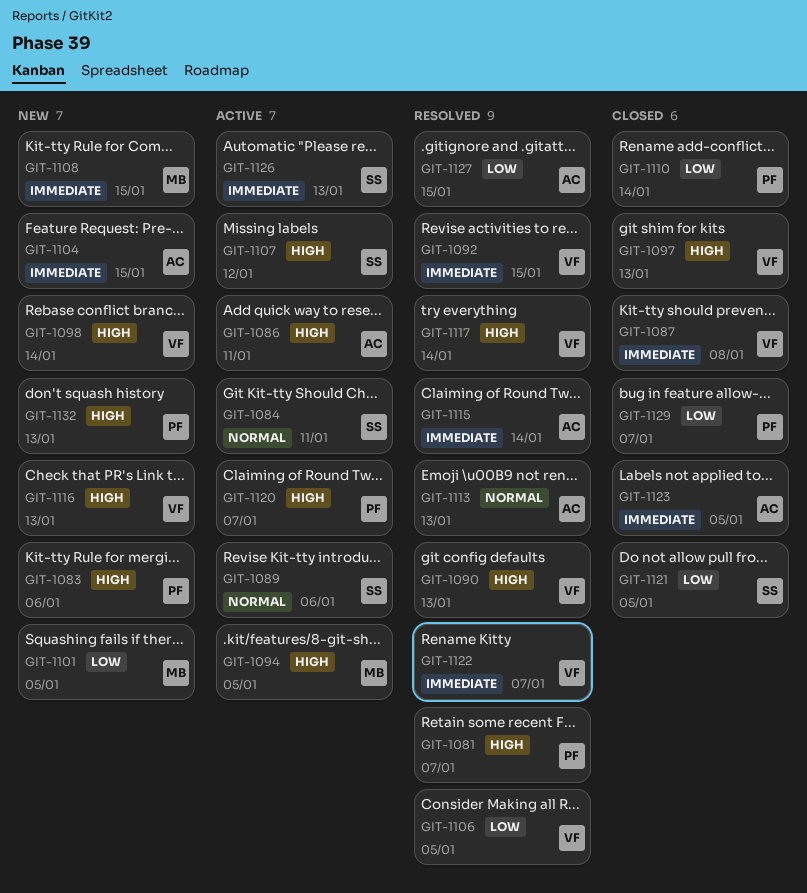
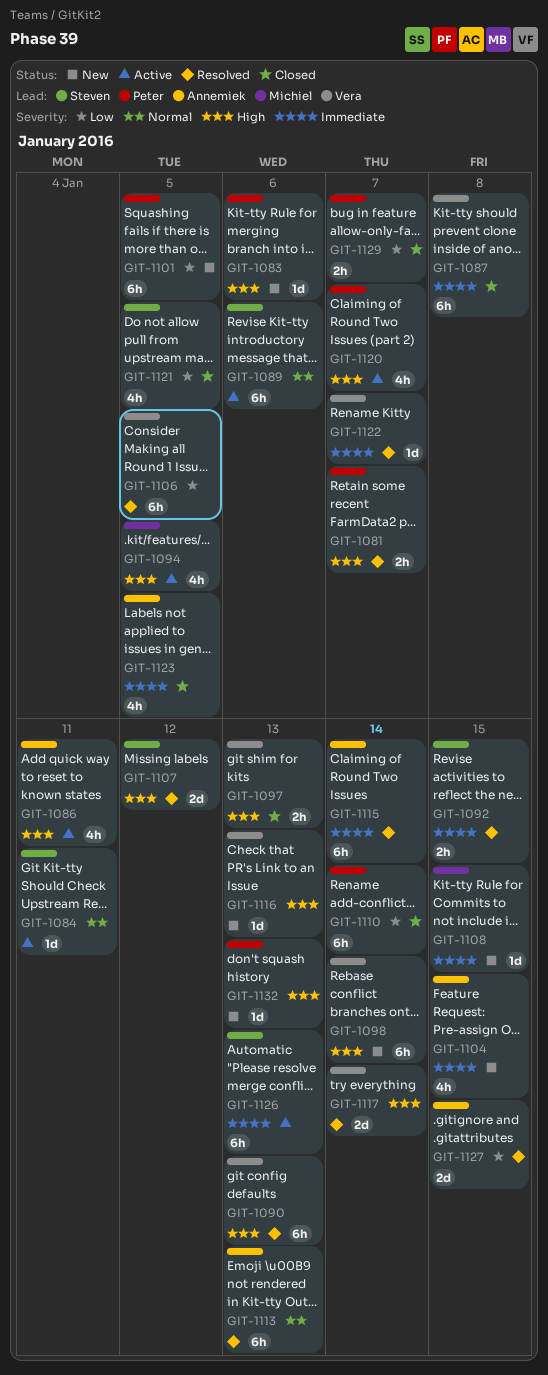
GIT-1092, owner: Vera -> Steven
GIT-1101, owner: Michiel -> Peter
GIT-1107, status: Active -> Resolved

